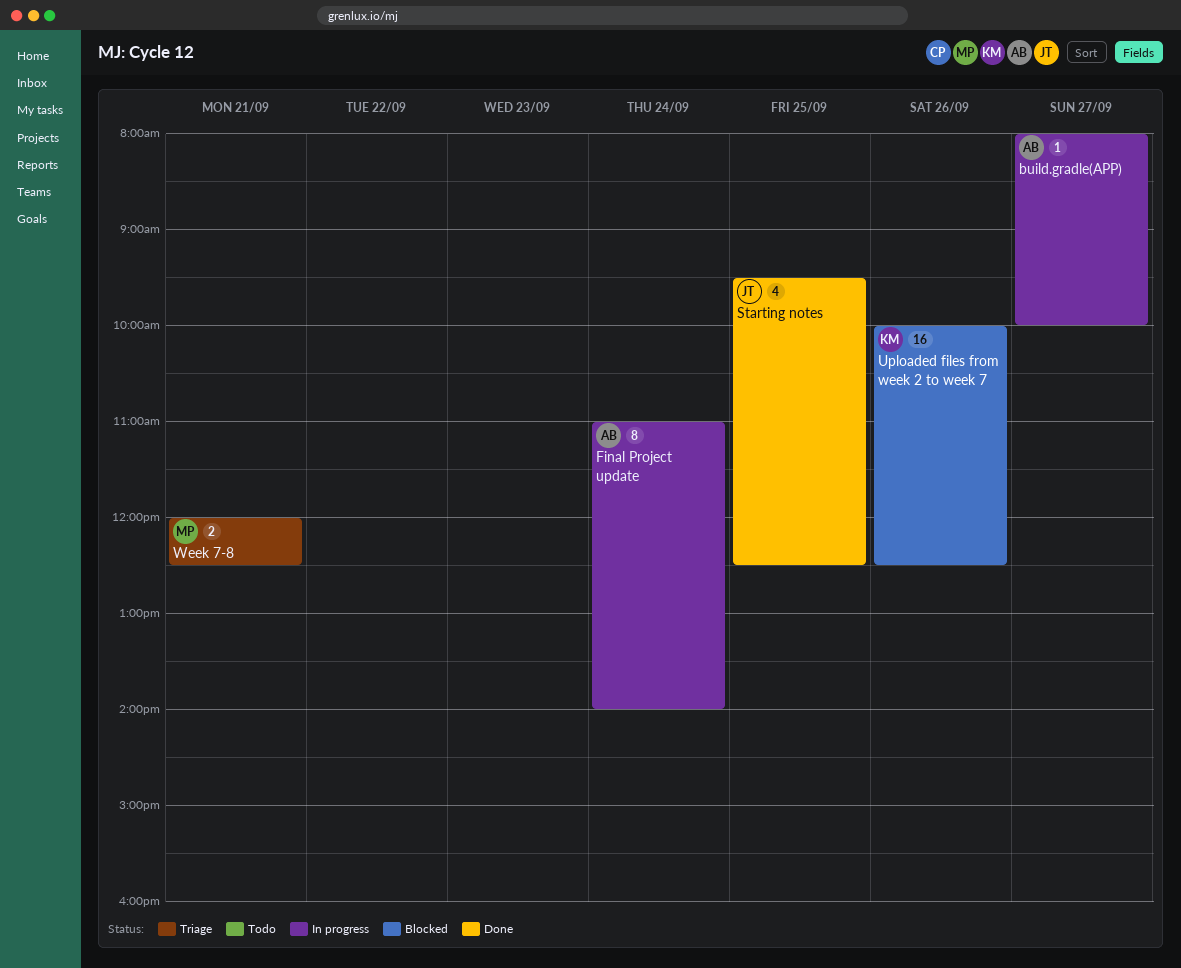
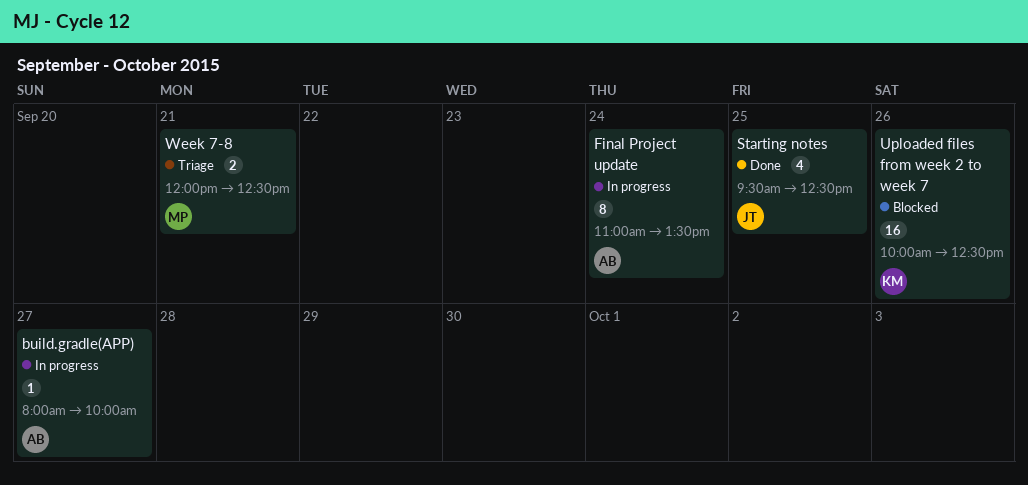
Final Project update, ends: 14:00 -> 13:30

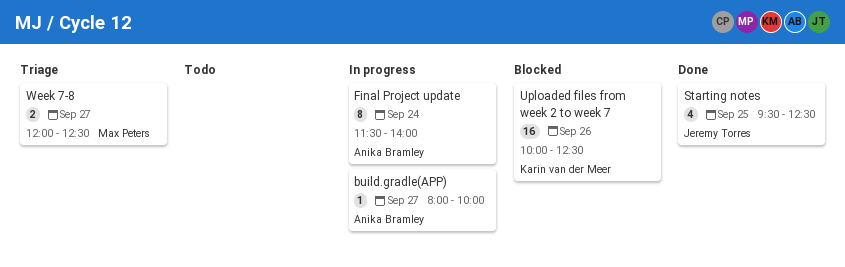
Final Project update, begins: 11:00 -> 11:30
Final Project update, ends: 13:30 -> 14:00
Week 7-8, day: Sep 21 -> Sep 27

